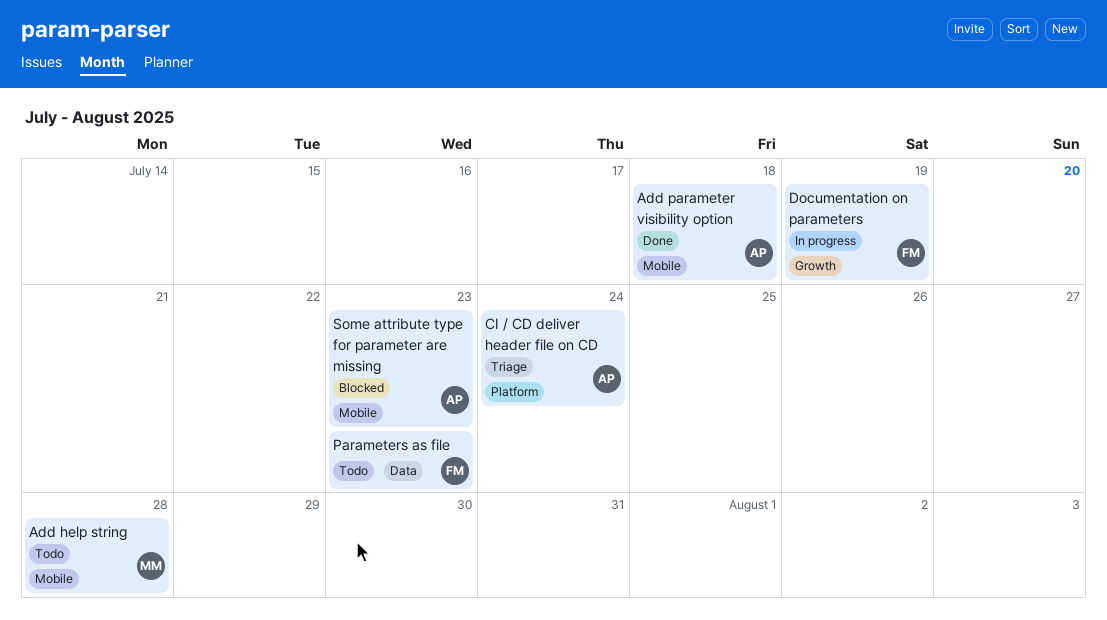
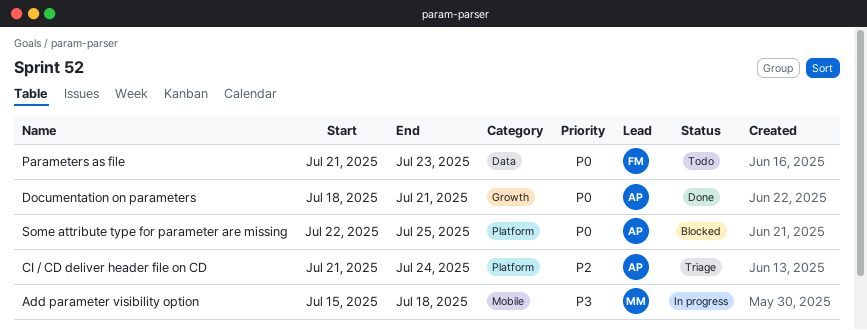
Add help string: present -> none
Add parameter visibility option, status: Done -> In progress
Add parameter visibility option, owner: AP -> MM
Documentation on parameters, status: In progress -> Done
Documentation on parameters, owner: FM -> AP
Documentation on parameters, due: Jul 19 -> Jul 21
Some attribute type for parameter are missing, label: Mobile -> Platform
Some attribute type for parameter are missing, due: Jul 23 -> Jul 25

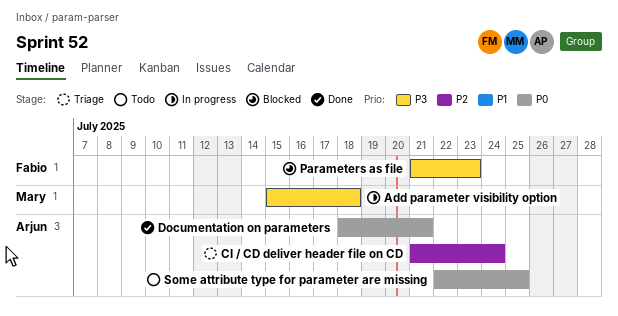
Parameters as file, status: Todo -> Blocked
Parameters as file, priority: P0 -> P3
Some attribute type for parameter are missing, status: Blocked -> Todo

